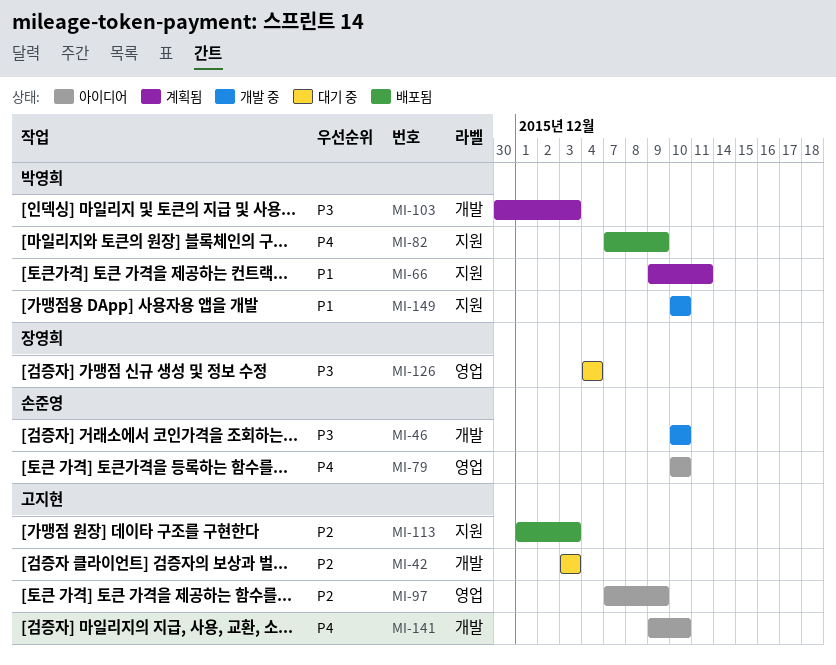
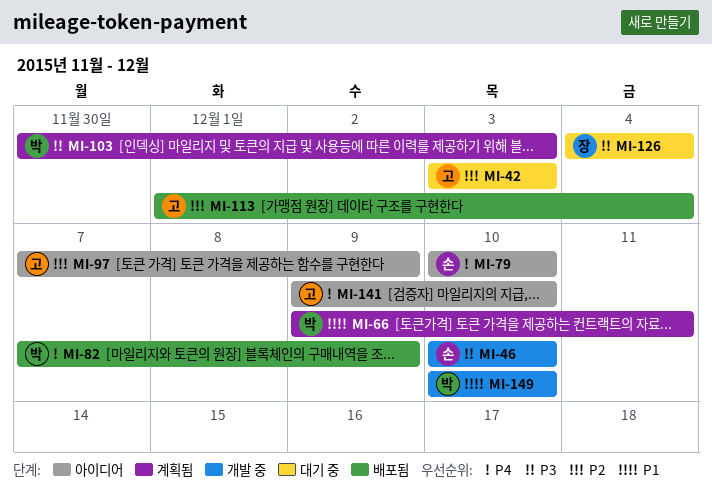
MI-113, due: Dec 3 -> Dec 4

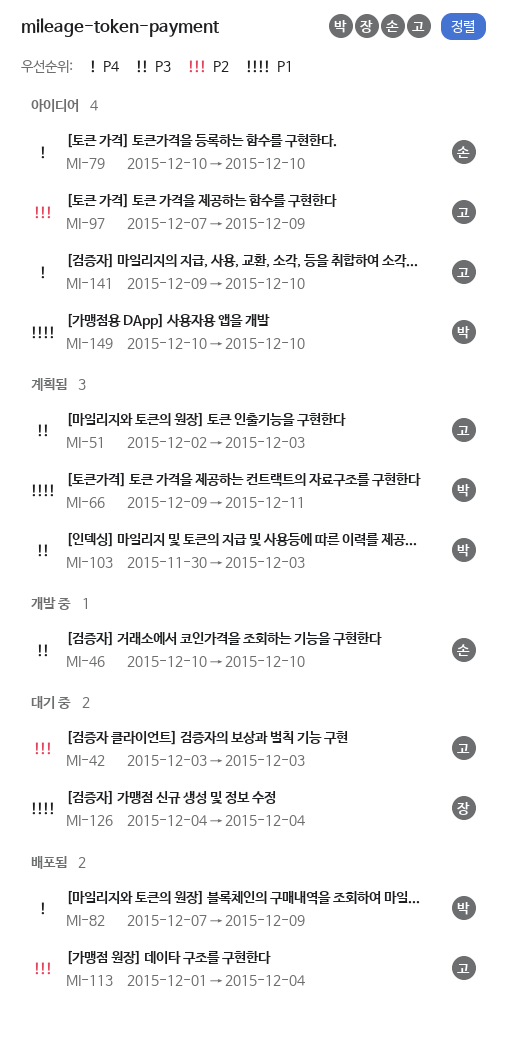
MI-51: none -> present
MI-126, priority: P3 -> P1
MI-149, status: 개발 중 -> 아이디어

